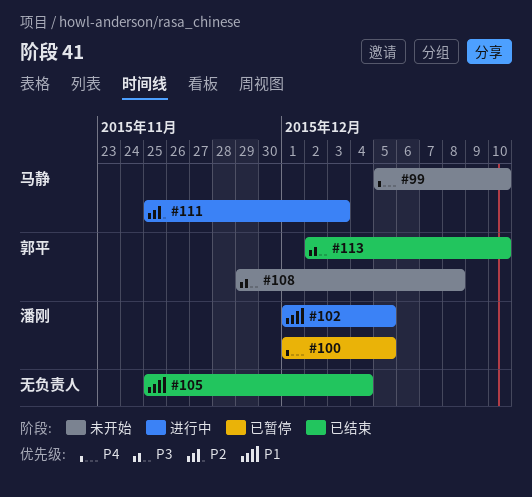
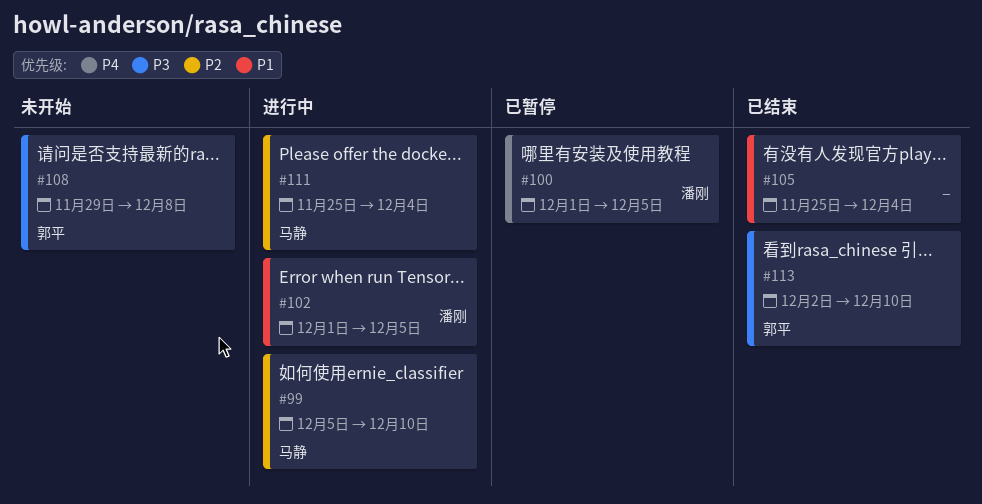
#99, status: 未开始 -> 进行中
#99, priority: P4 -> P2
#111, due: Dec 3 -> Dec 4

